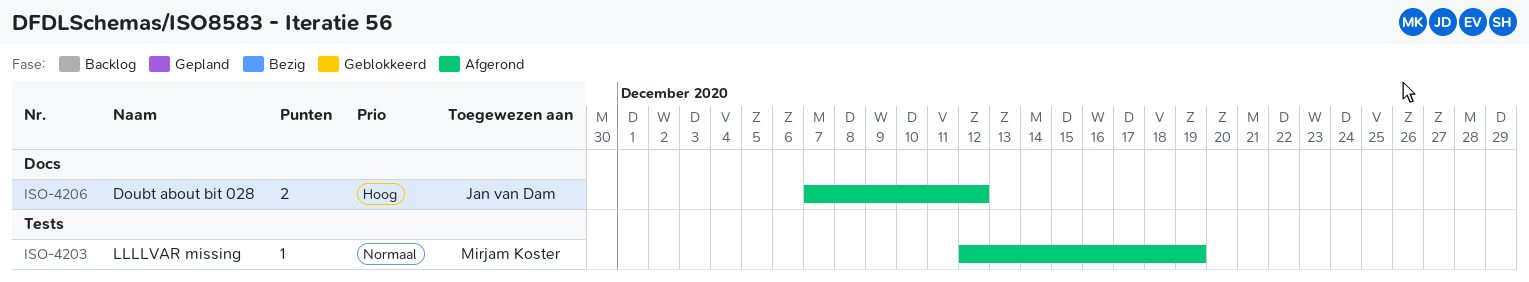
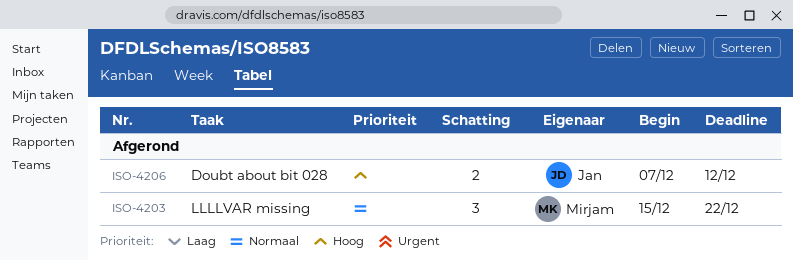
ISO-4203, estimate: 1 -> 3
ISO-4203, start: Dec 12 -> Dec 15
ISO-4203, due: Dec 19 -> Dec 22

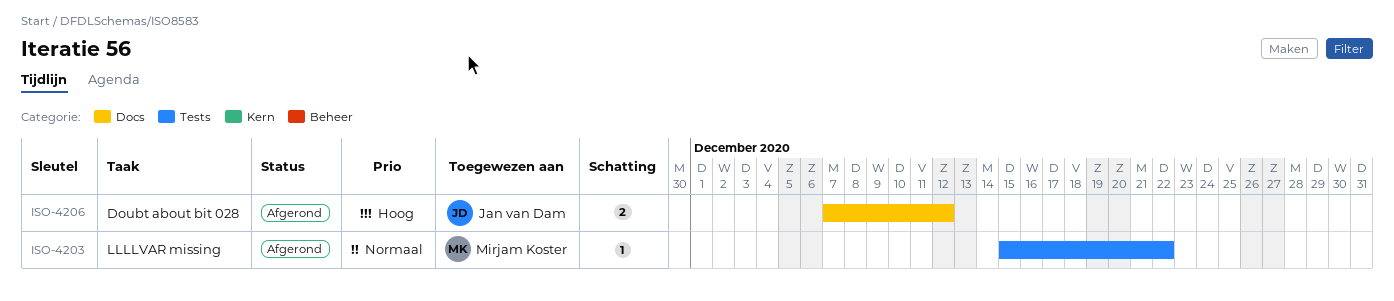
ISO-4203, estimate: 3 -> 1

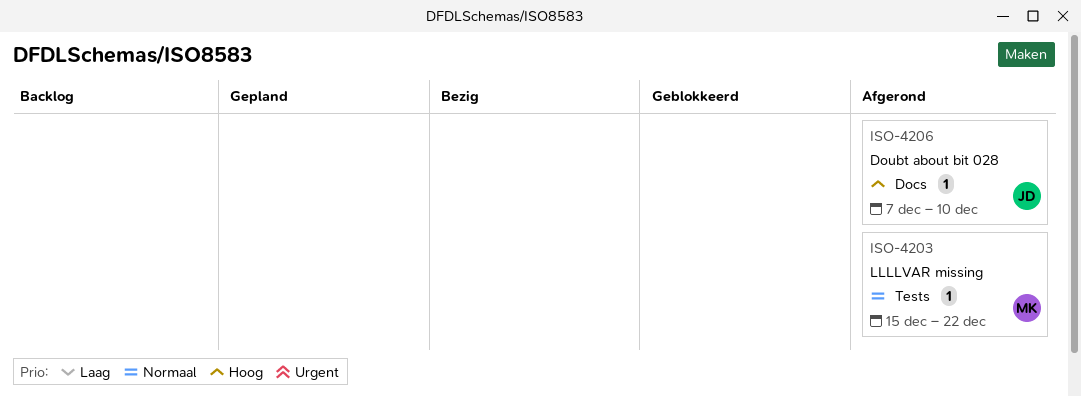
ISO-4206, estimate: 2 -> 1
ISO-4206, due: Dec 12 -> Dec 10

